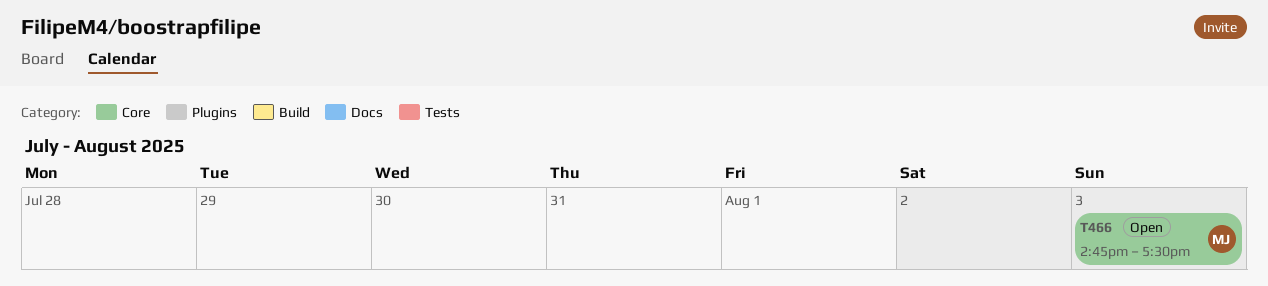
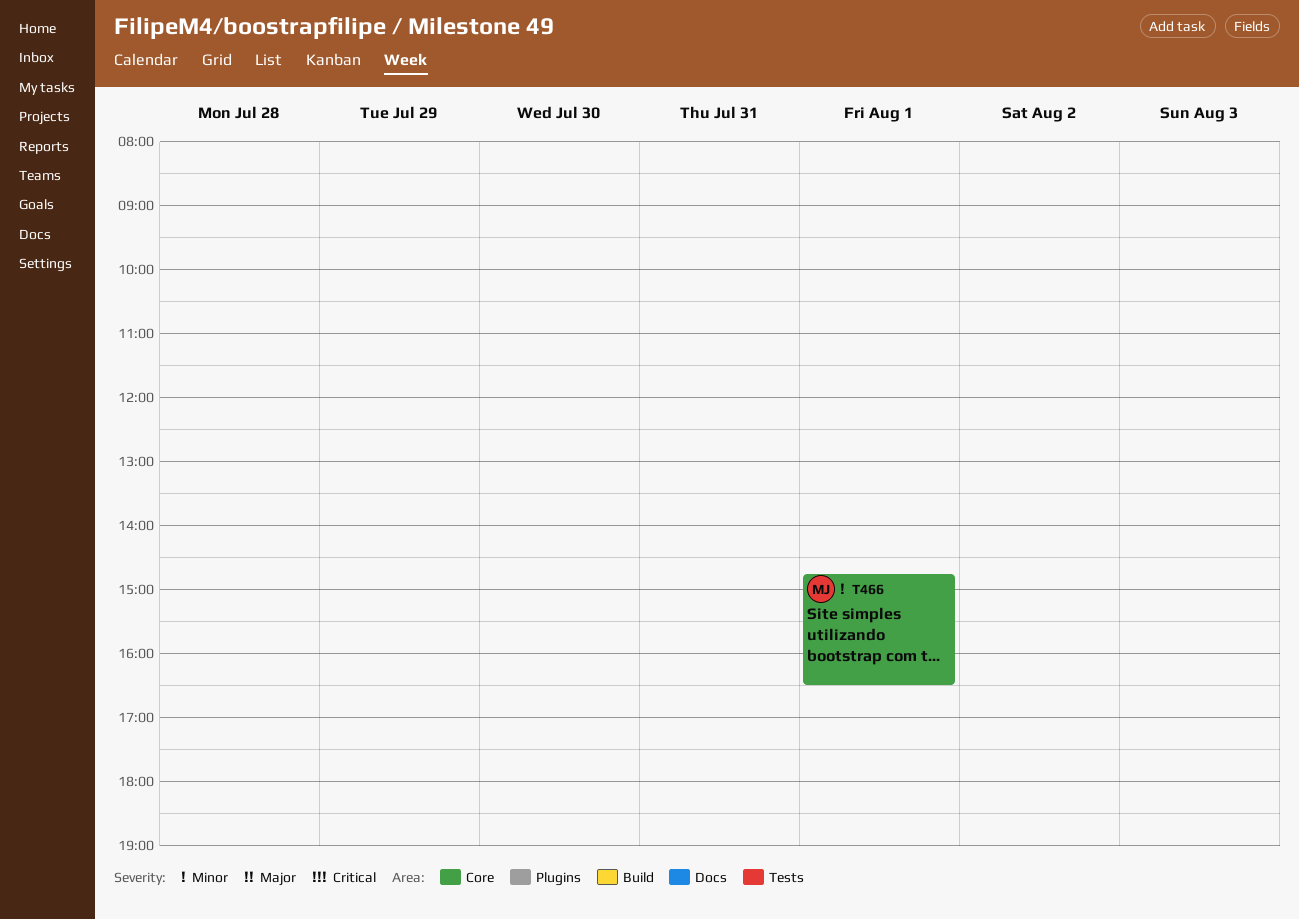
T466, day: Aug 3 -> Aug 1
T466, ends: 17:30 -> 16:30

